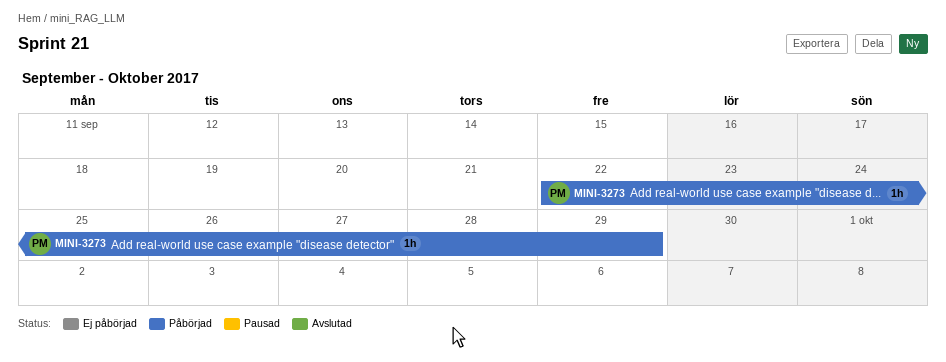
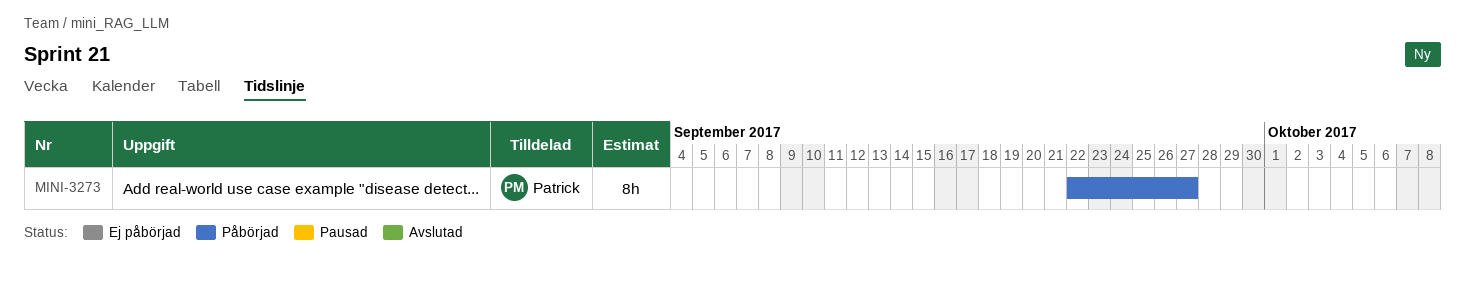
MINI-3273, estimate: 1h -> 8h
MINI-3273, due: Sep 29 -> Sep 27

